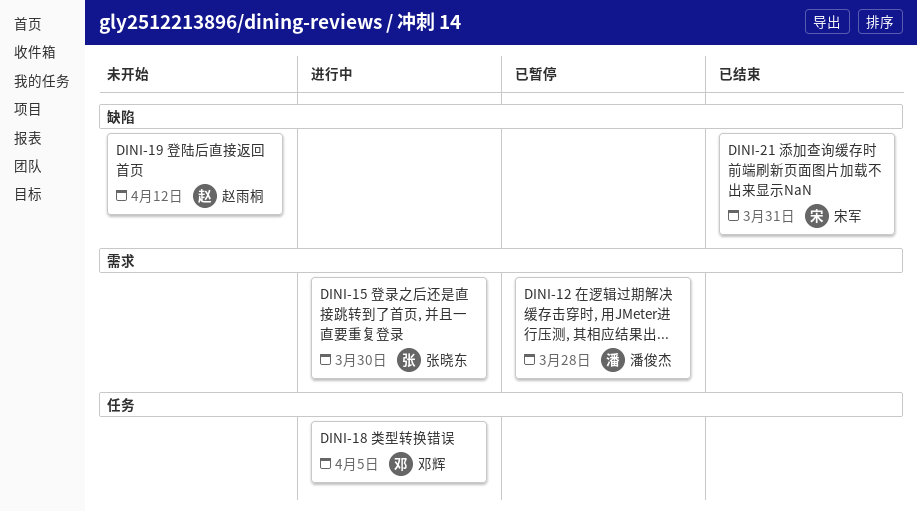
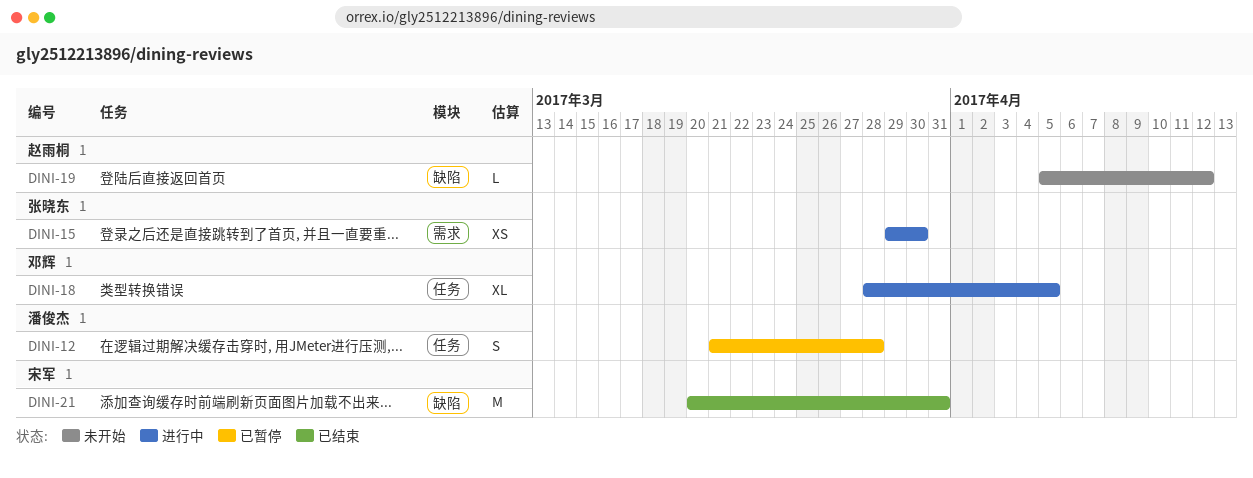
DINI-12, label: 需求 -> 任务

